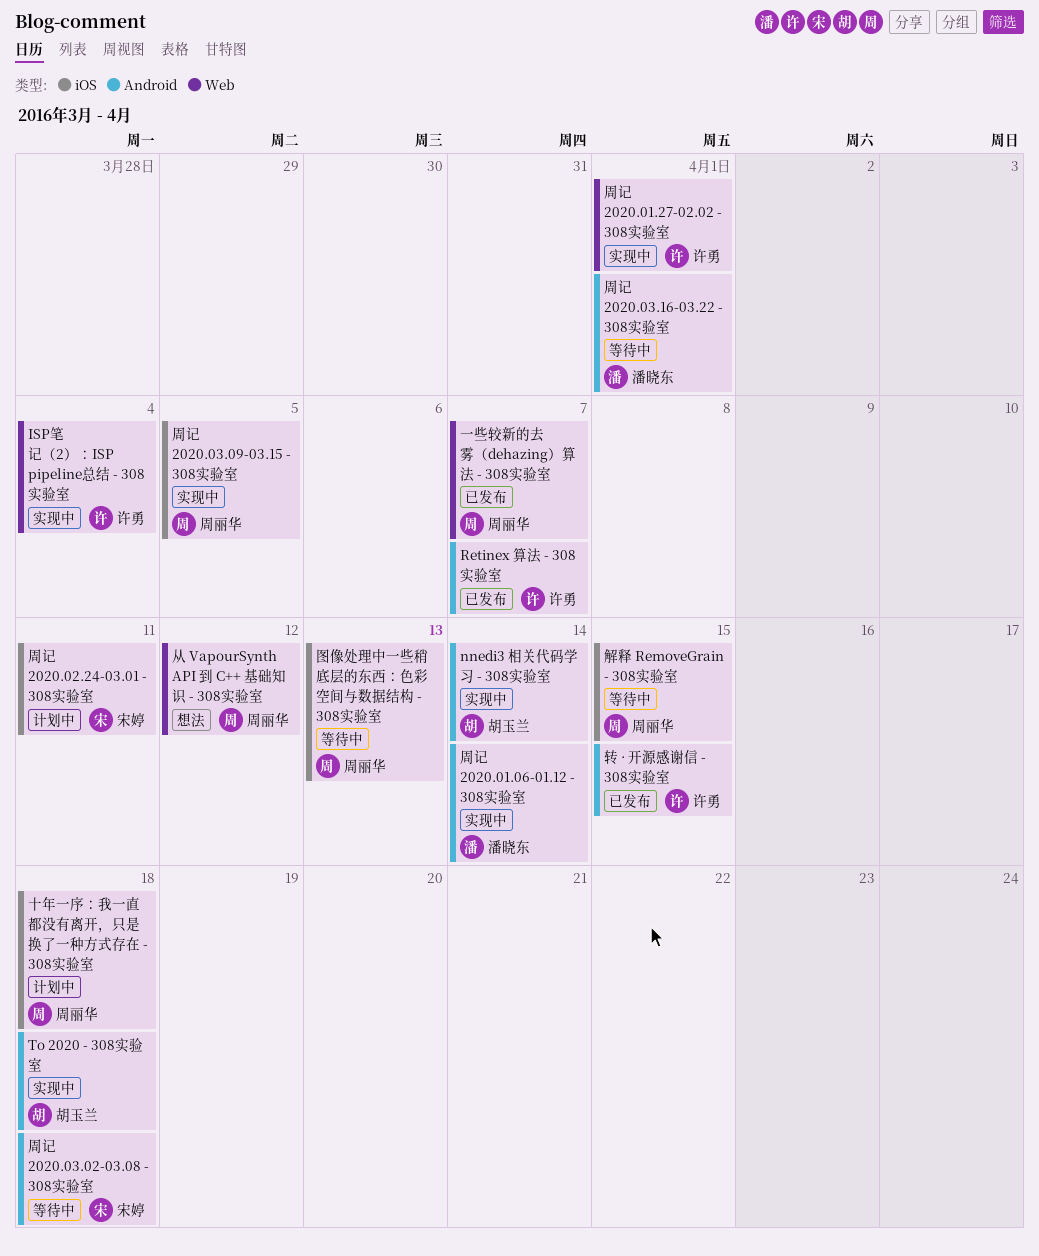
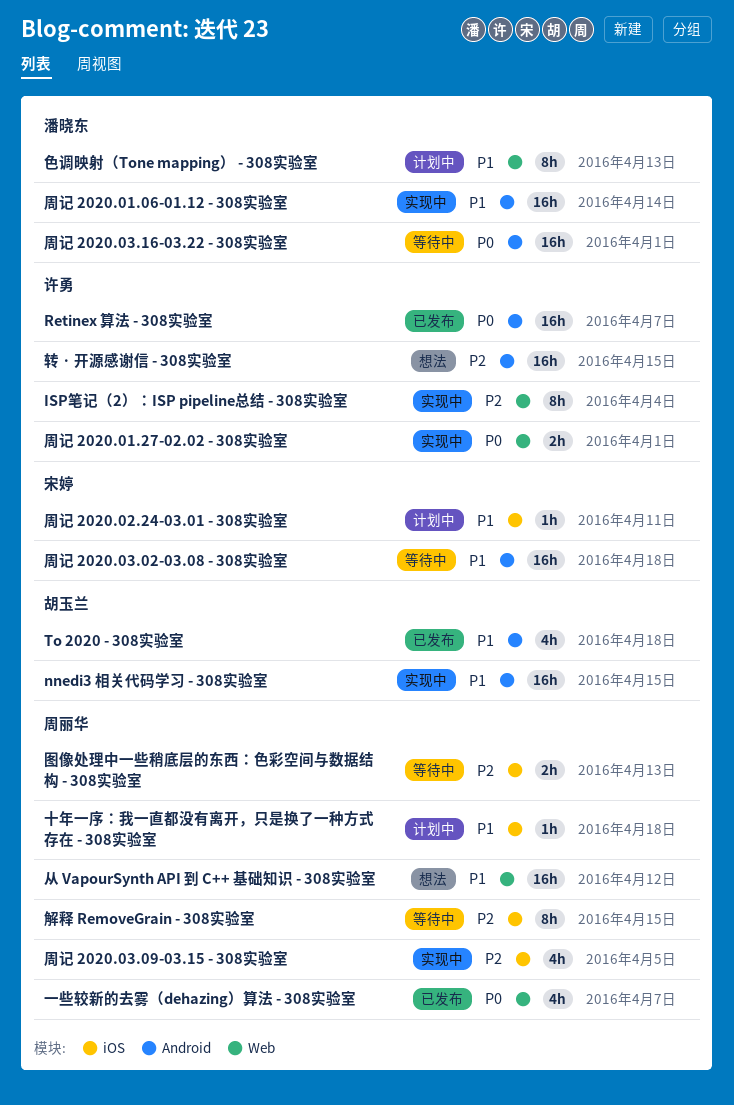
nnedi3 相关代码学习 - 308实验室, due: Apr 14 -> Apr 15
To 2020 - 308实验室, status: 实现中 -> 已发布
色调映射（Tone mapping） - 308实验室: none -> present
转 · 开源感谢信 - 308实验室, status: 已发布 -> 想法

